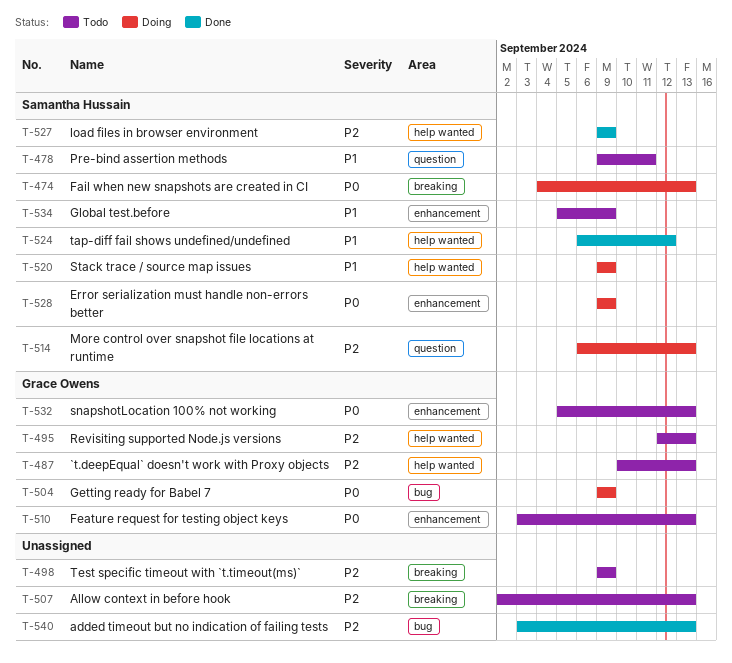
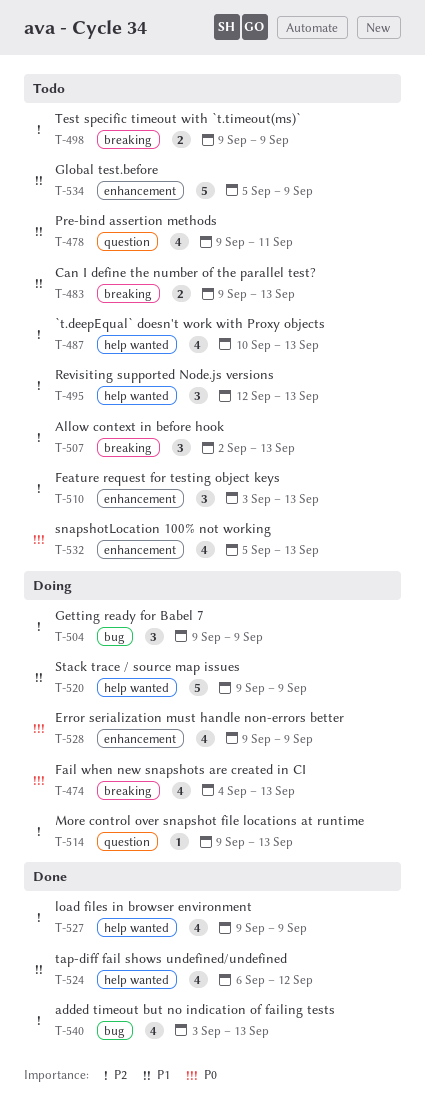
T-483: none -> present
T-504, priority: P0 -> P2
T-510, priority: P0 -> P2
T-514, start: Sep 6 -> Sep 9

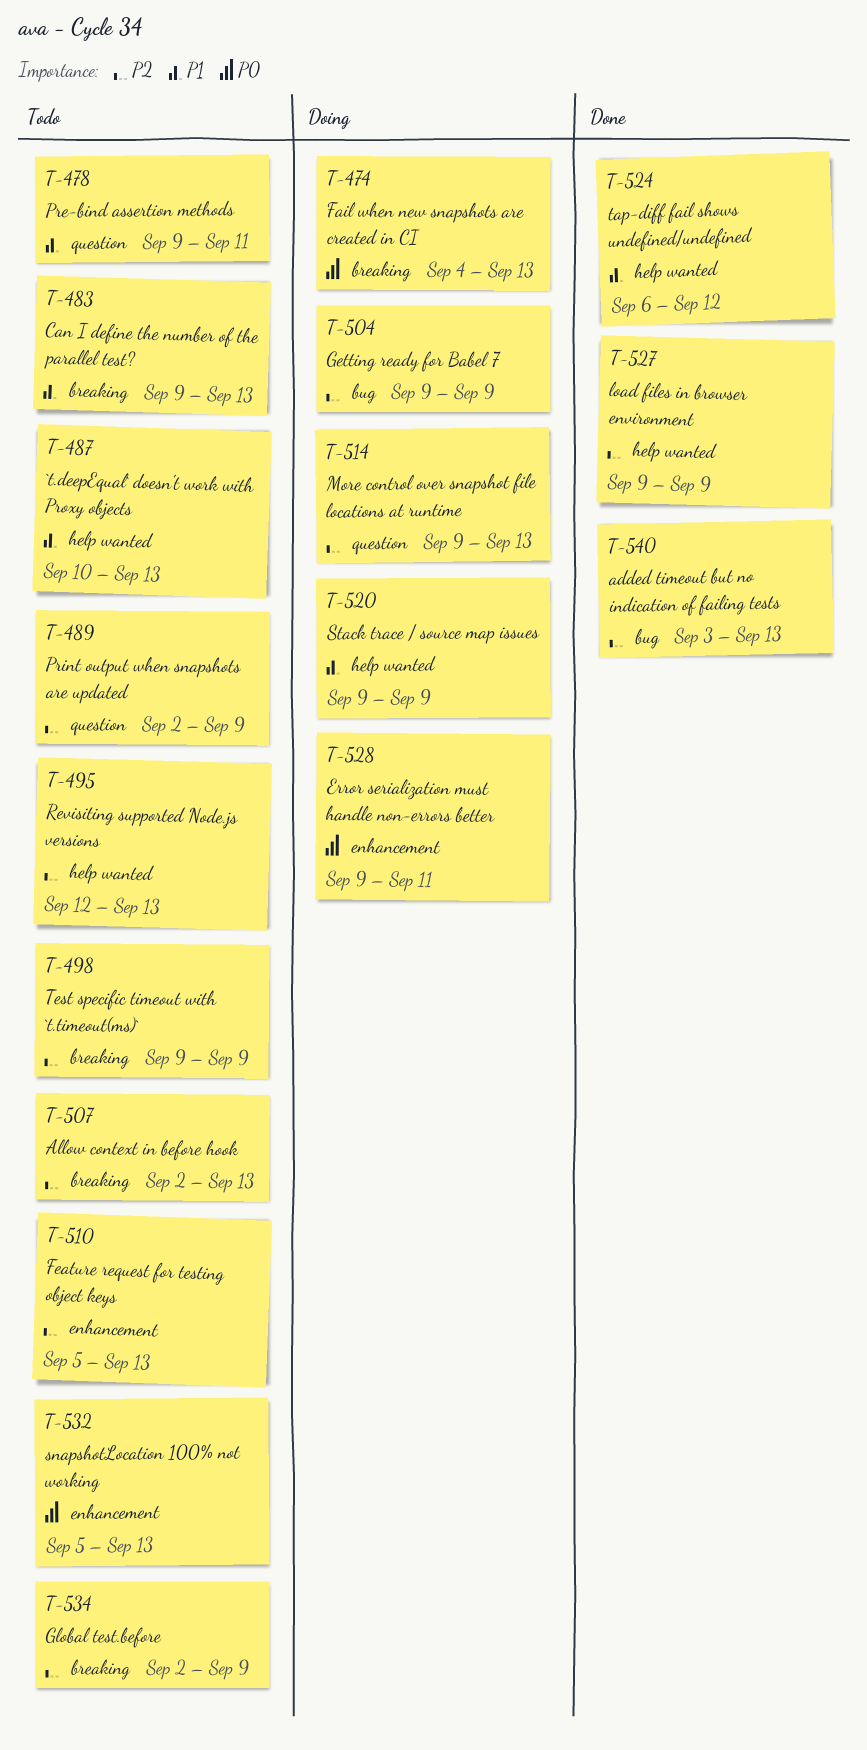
T-487, priority: P2 -> P1
T-489: none -> present
T-510, start: Sep 3 -> Sep 5
T-528, due: Sep 9 -> Sep 11
T-534, priority: P1 -> P2
T-534, label: enhancement -> breaking
T-534, start: Sep 5 -> Sep 2

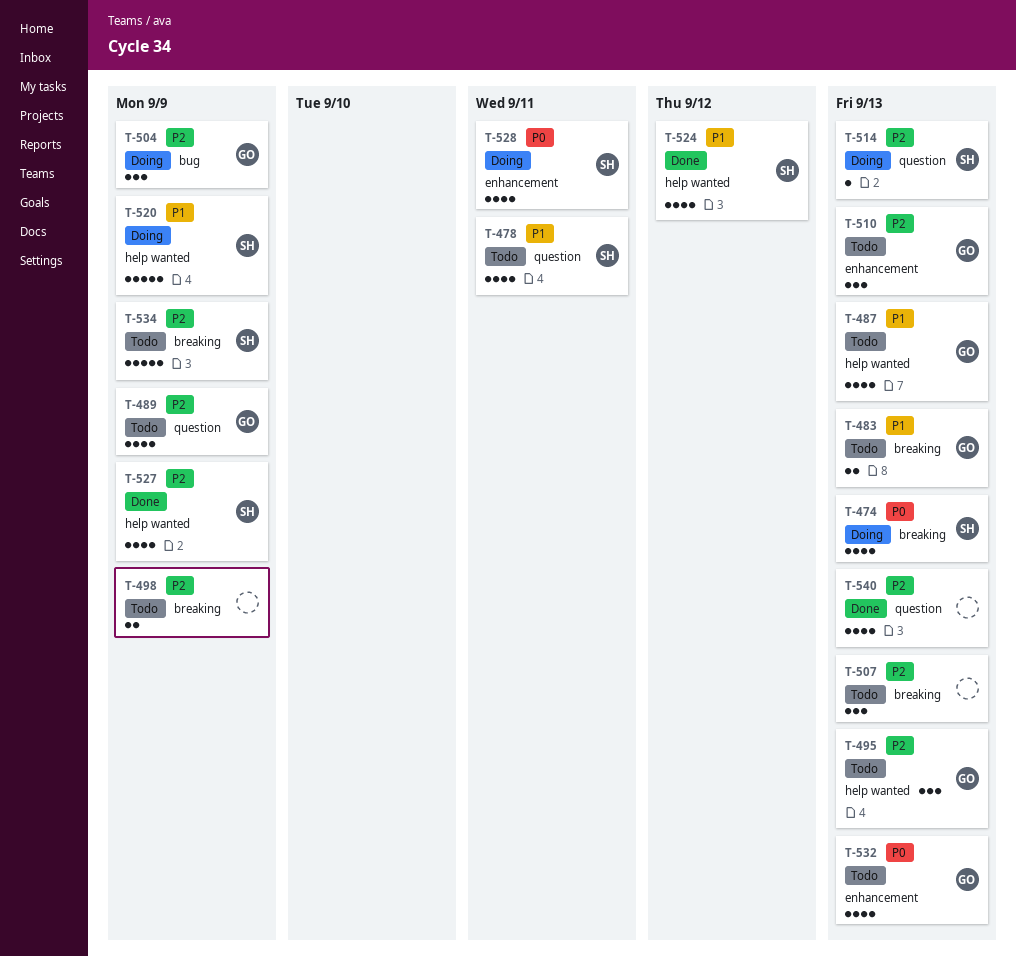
T-540, label: bug -> question

